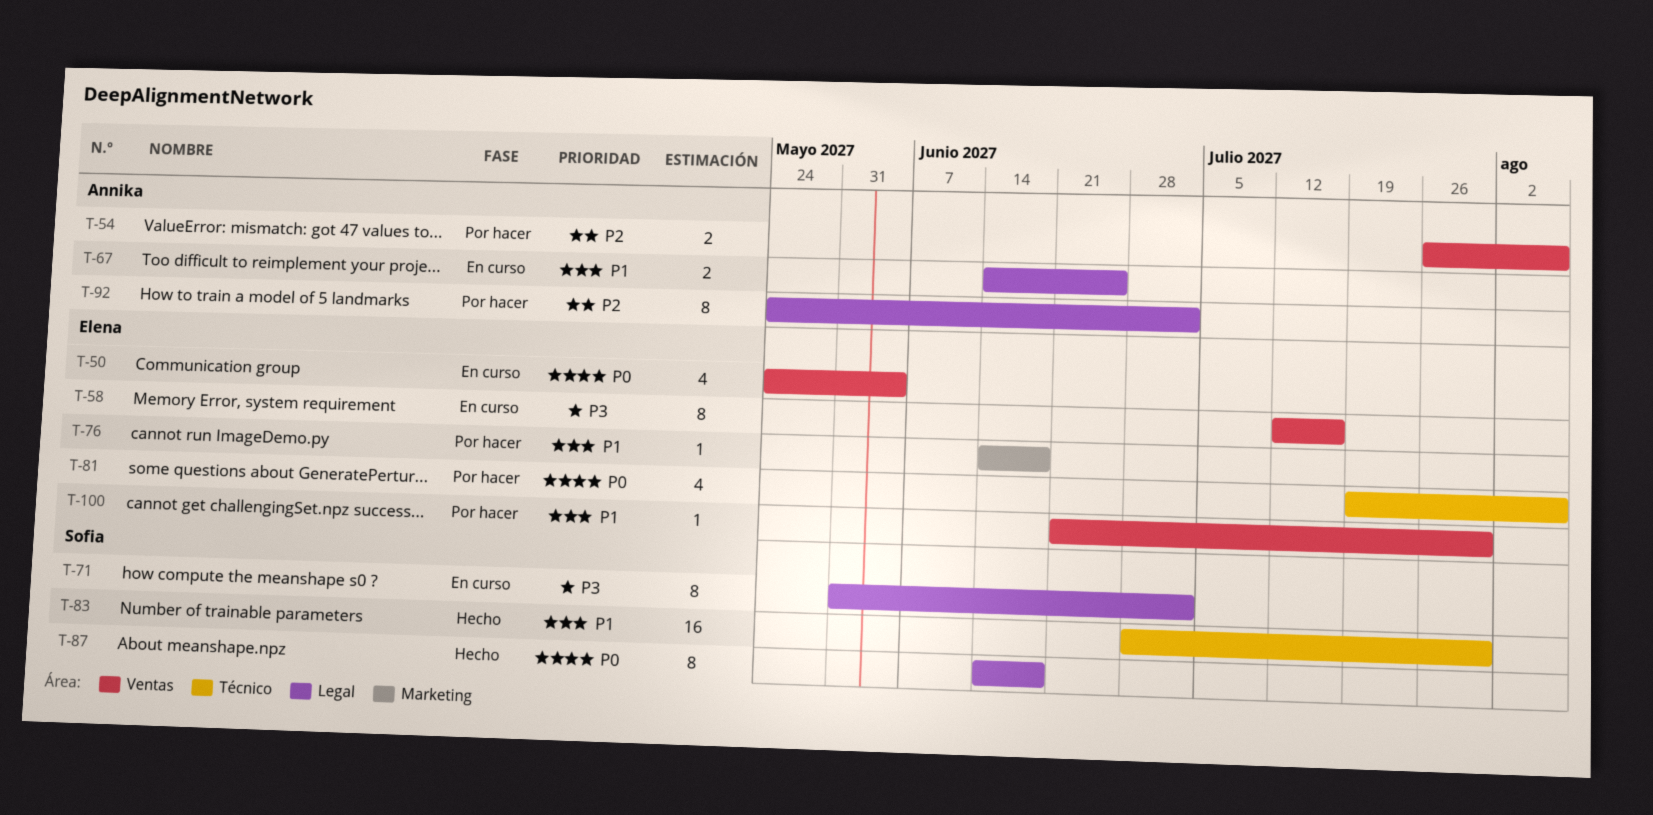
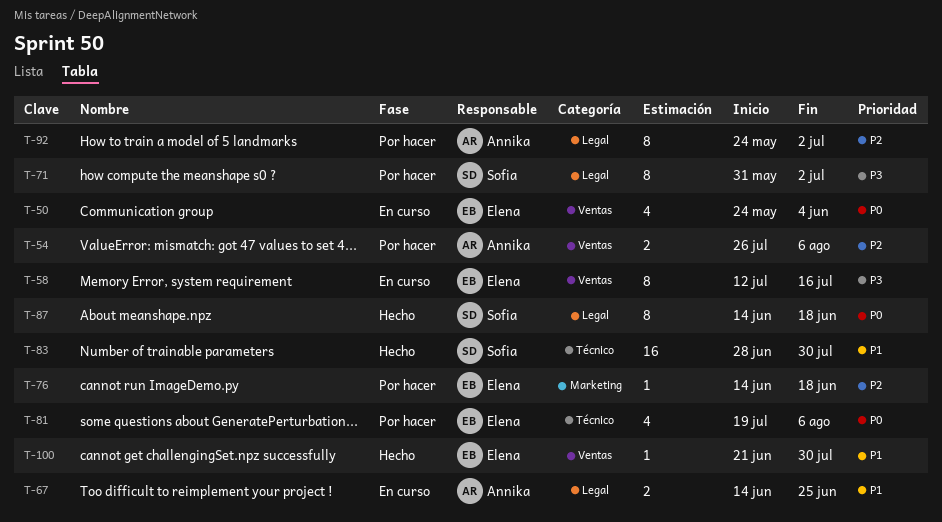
T-71, status: En curso -> Por hacer
T-76, priority: P1 -> P2
T-100, status: Por hacer -> Hecho

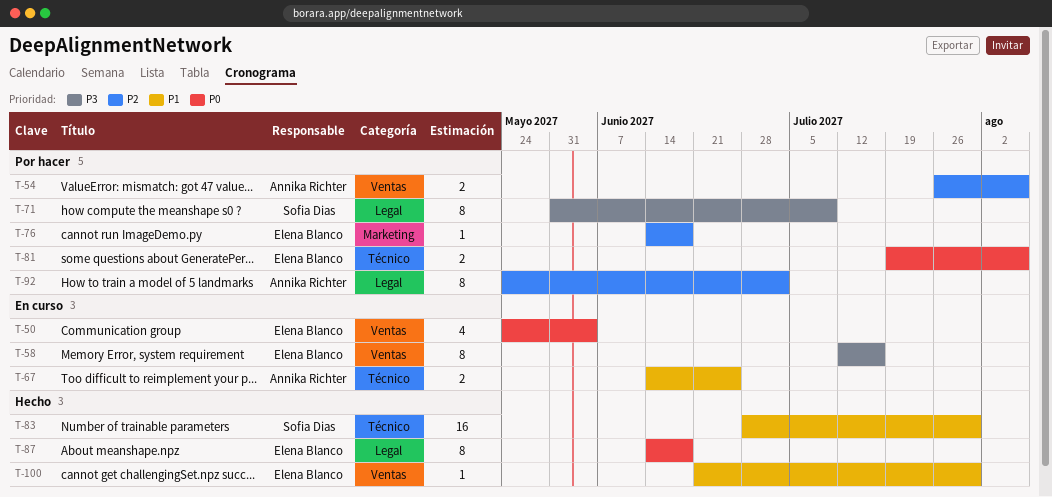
T-67, label: Legal -> Técnico
T-71, due: Jul 2 -> Jul 9
T-81, estimate: 4 -> 2
T-87, owner: Sofia Dias -> Elena Blanco

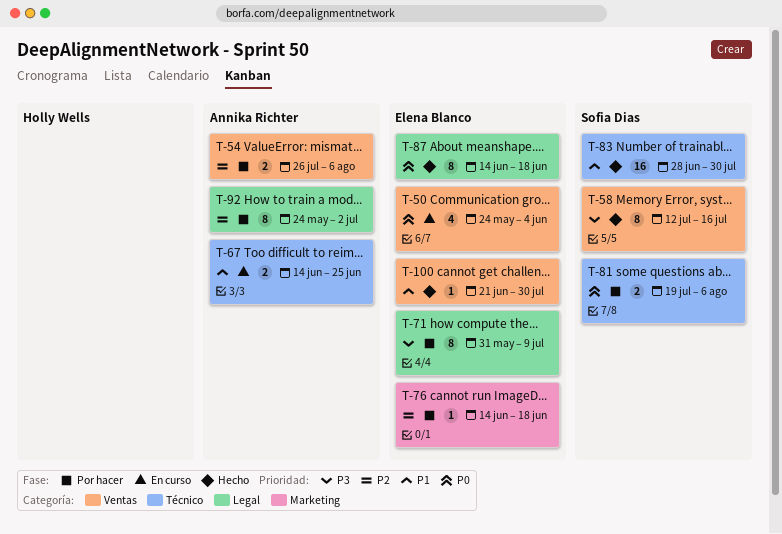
T-58, status: En curso -> Hecho
T-58, owner: Elena Blanco -> Sofia Dias
T-71, owner: Sofia Dias -> Elena Blanco
T-81, owner: Elena Blanco -> Sofia Dias

